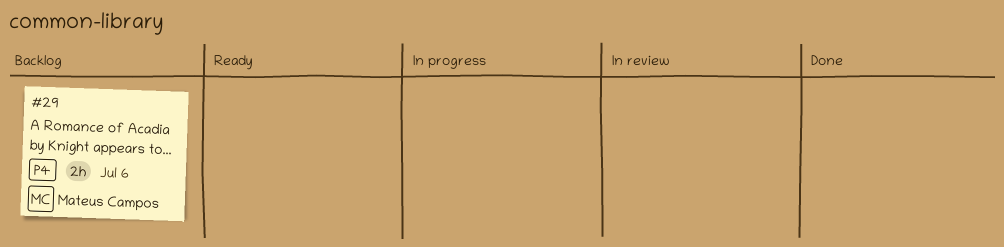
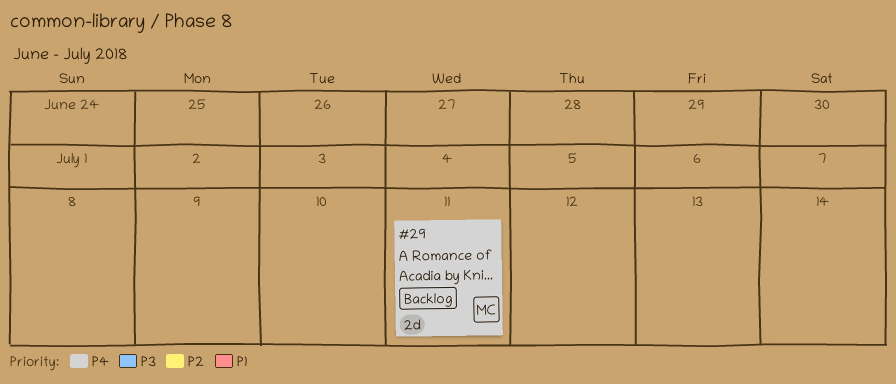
#29, estimate: 2h -> 2d
#29, due: Jul 6 -> Jul 11

